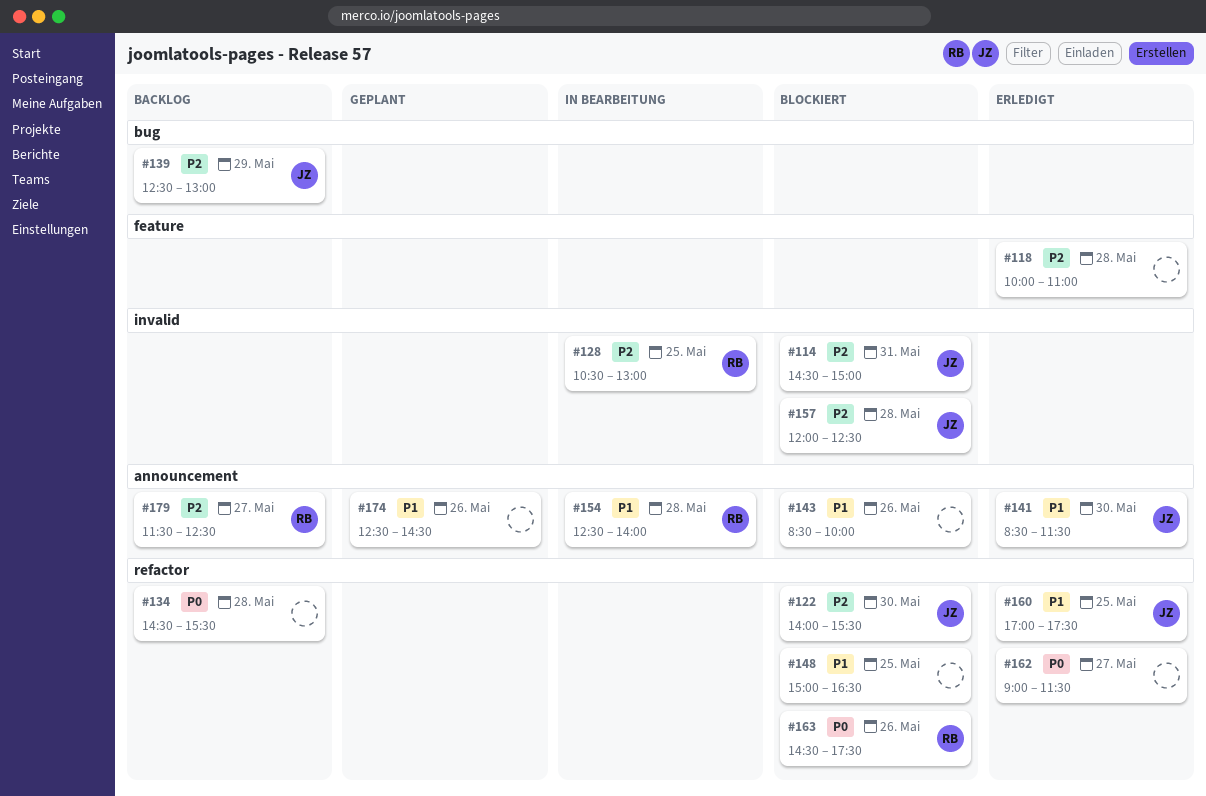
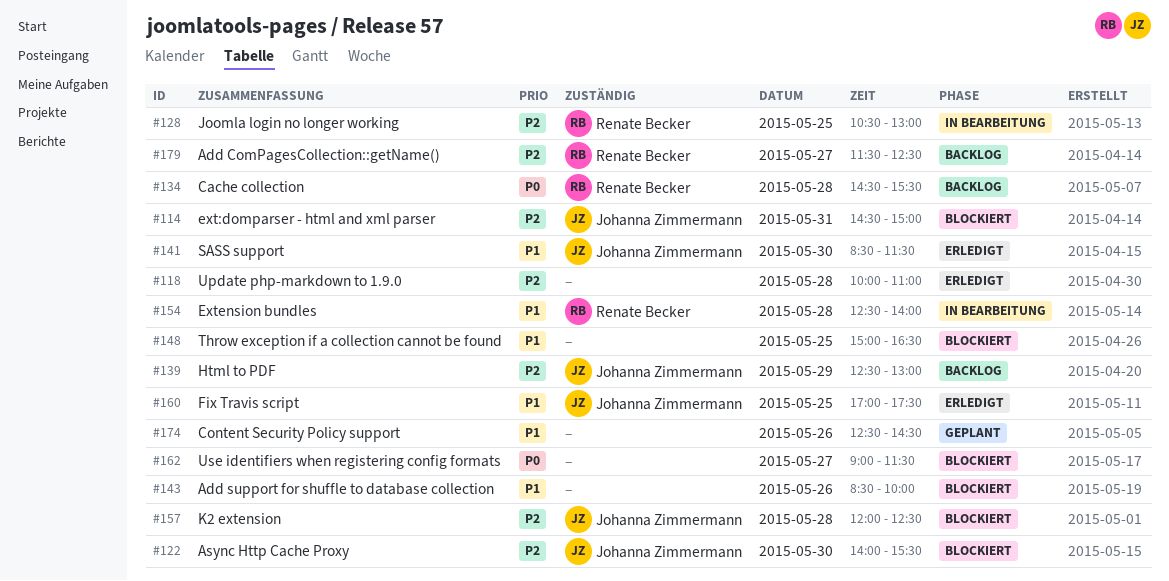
#134, owner: none -> Renate Becker
#162, status: Erledigt -> Blockiert
#163: present -> none

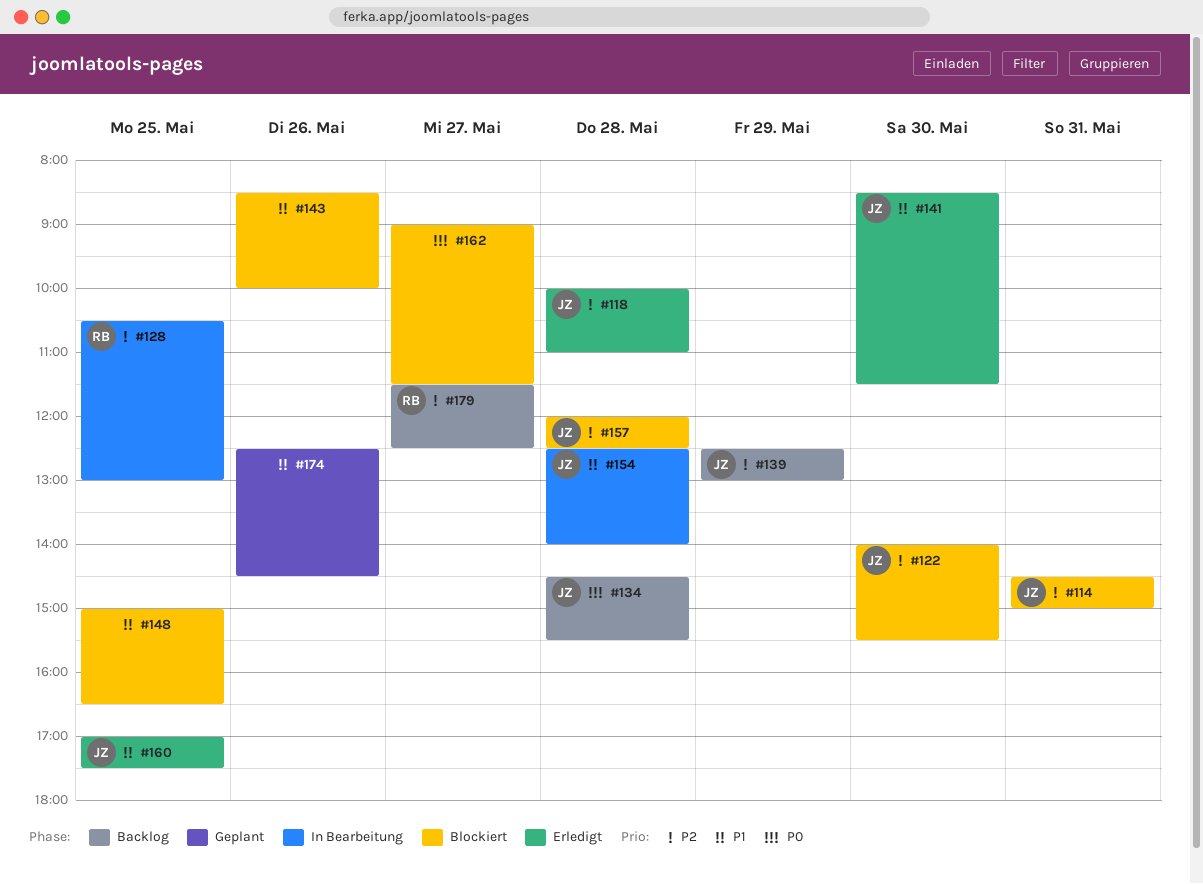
#118, owner: none -> Johanna Zimmermann
#134, owner: Renate Becker -> Johanna Zimmermann
#154, owner: Renate Becker -> Johanna Zimmermann

